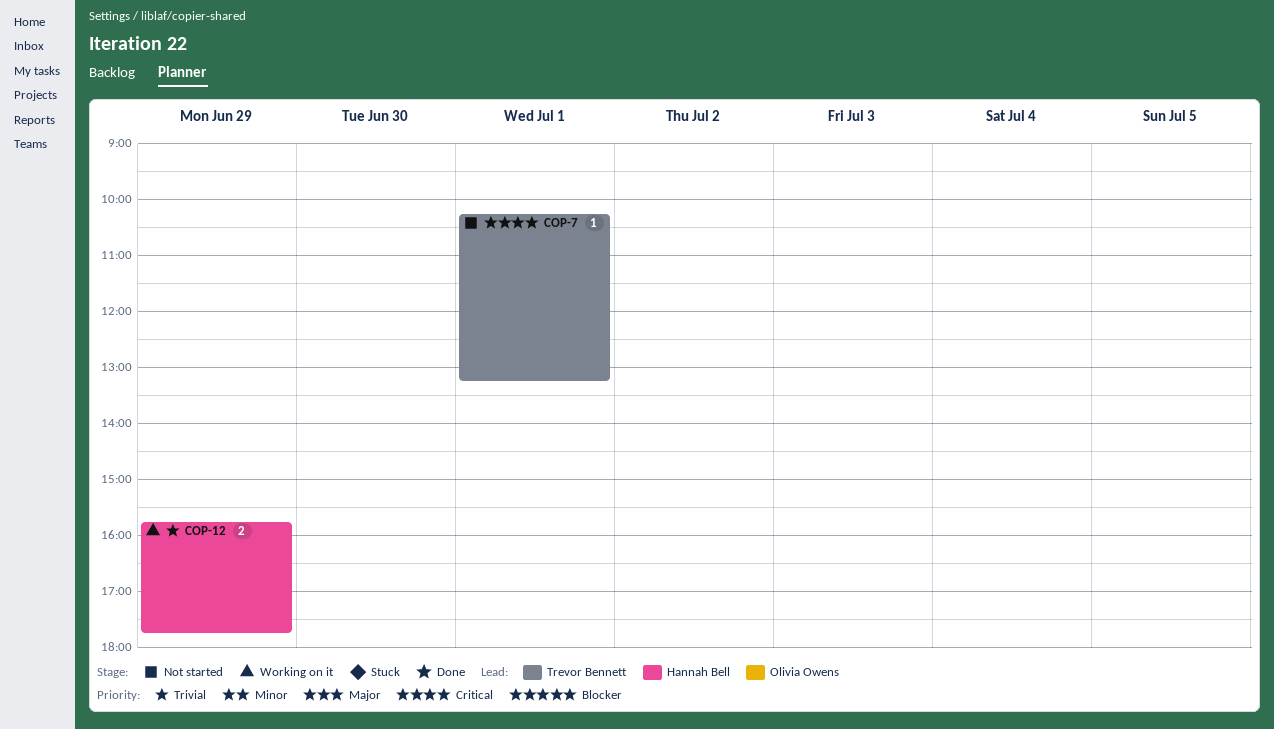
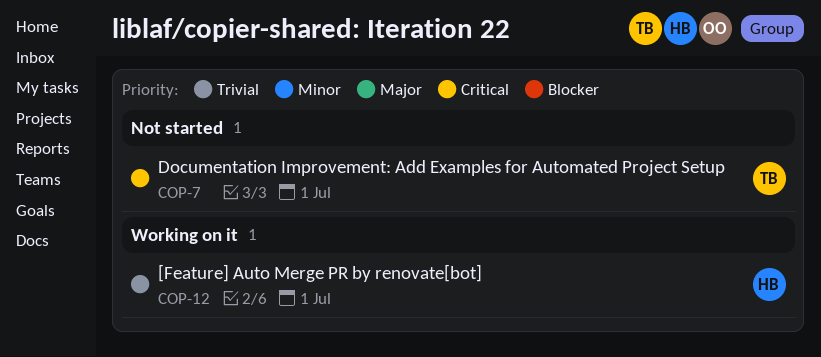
COP-12, day: Jun 29 -> Jul 1

